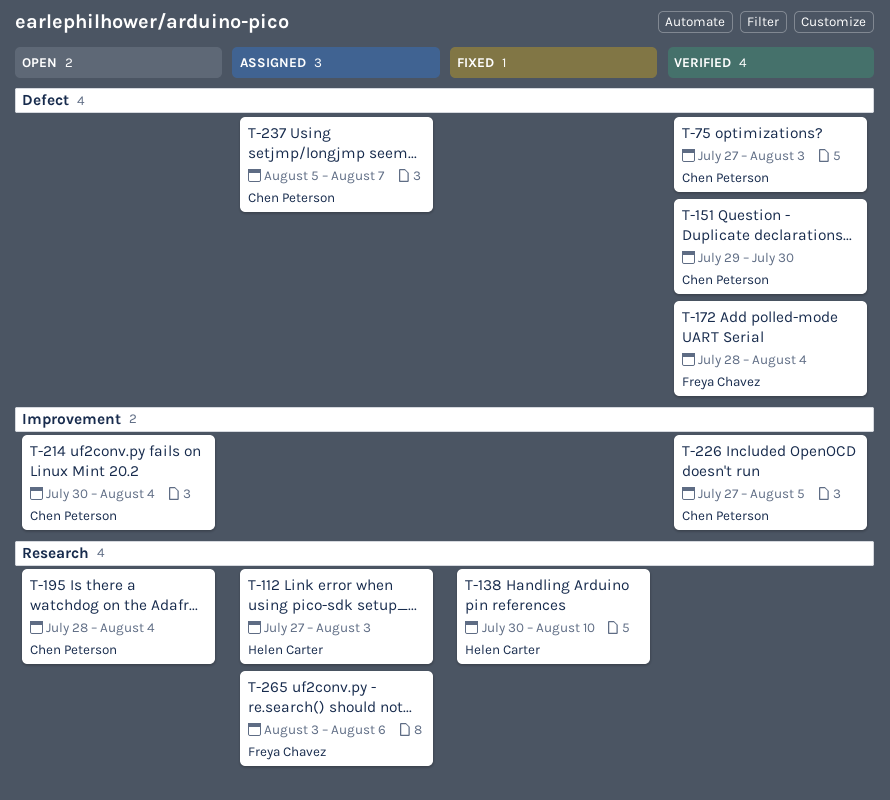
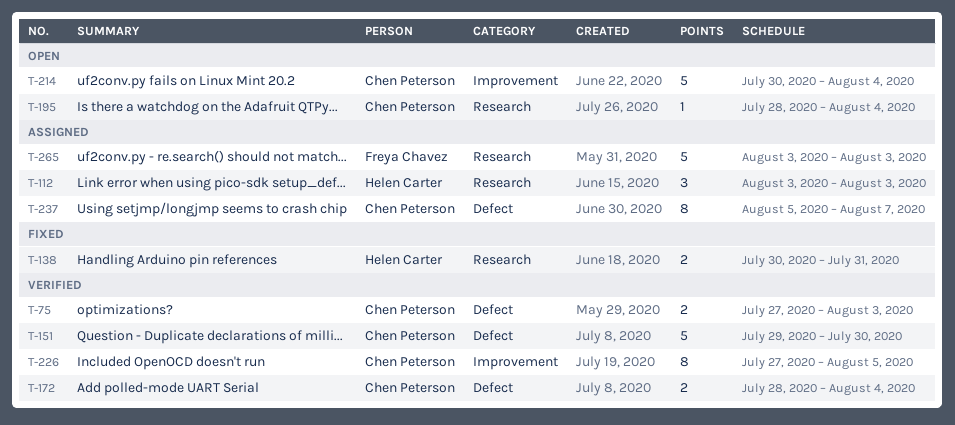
T-112, start: Jul 27 -> Aug 3
T-138, due: Aug 10 -> Jul 31
T-172, owner: Freya Chavez -> Chen Peterson
T-265, due: Aug 6 -> Aug 3

